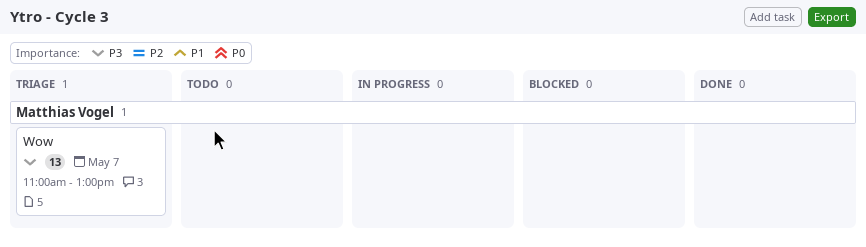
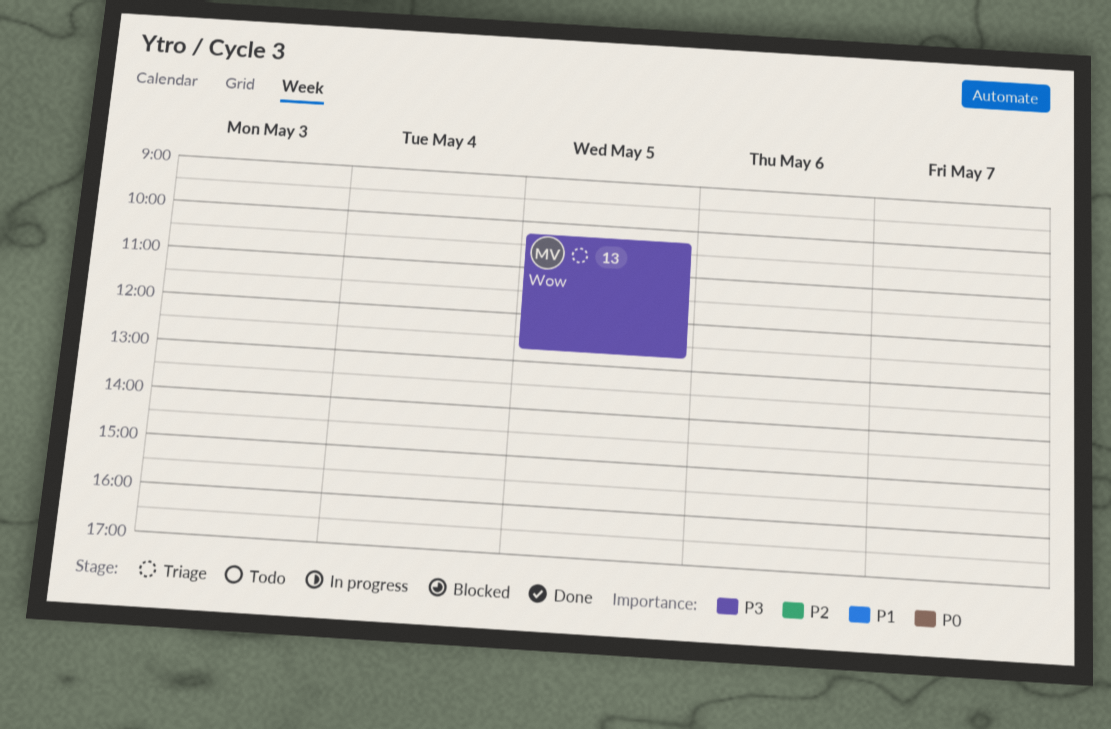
Wow, day: May 7 -> May 5
Wow, begins: 11:00 -> 10:15
Wow, ends: 13:00 -> 12:45

